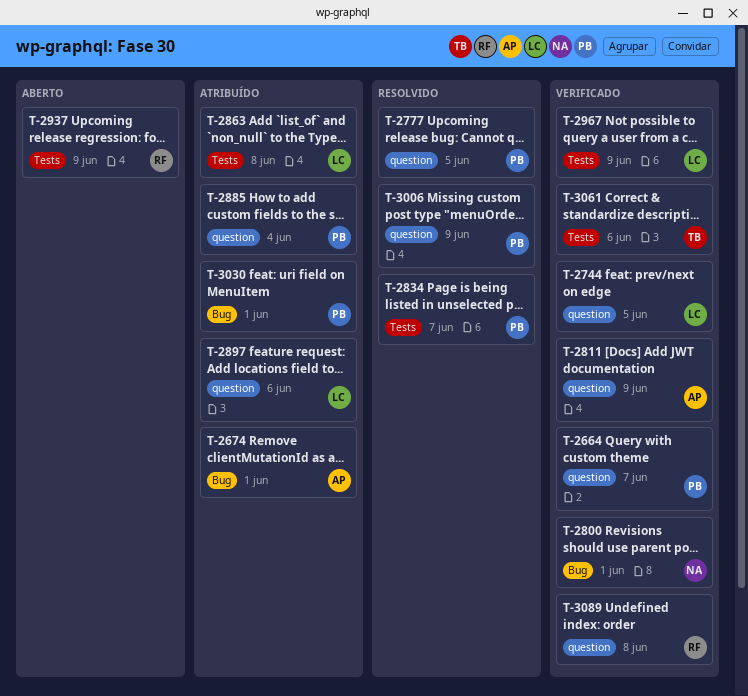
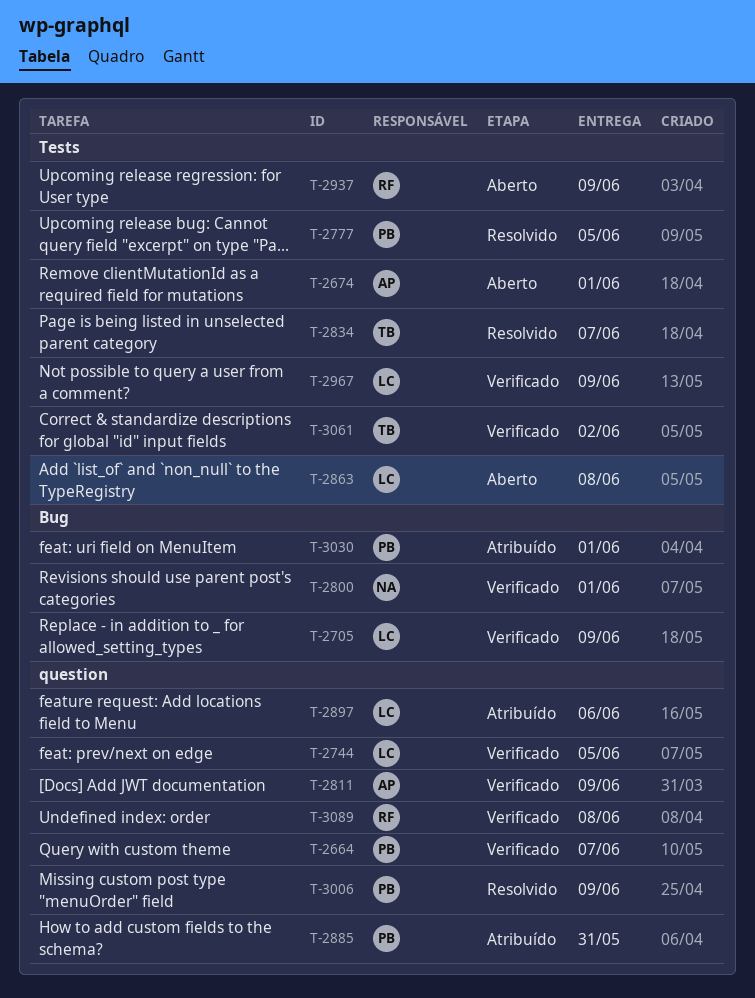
T-2674, status: Atribuído -> Aberto
T-2674, label: Bug -> Tests
T-2705: none -> present
T-2777, label: question -> Tests
T-2834, owner: PB -> TB
T-2863, status: Atribuído -> Aberto
T-2885, due: Jun 4 -> May 31
T-3061, due: Jun 6 -> Jun 2

